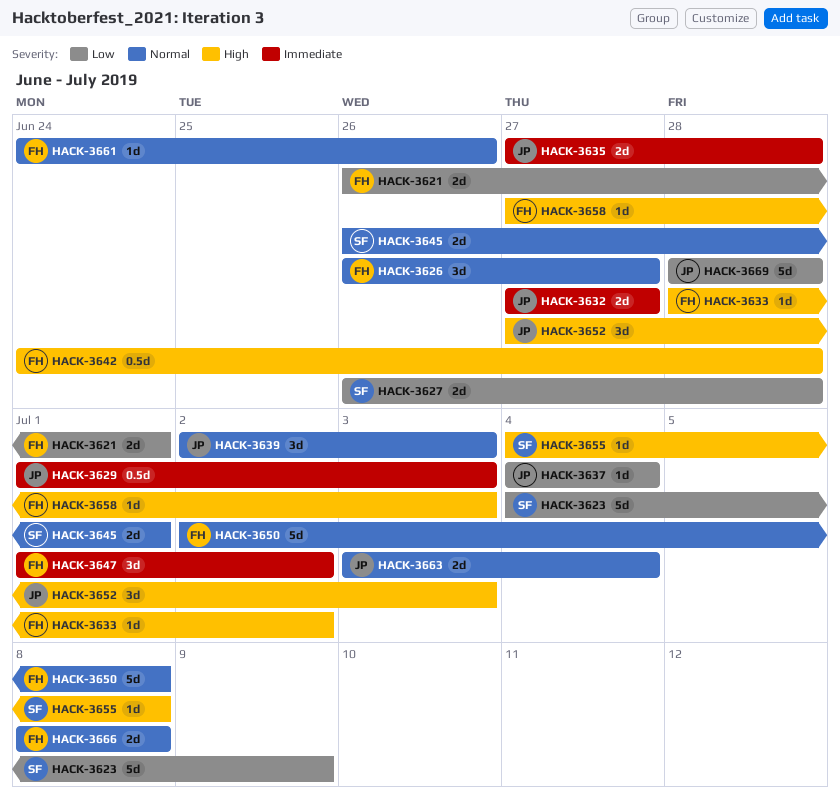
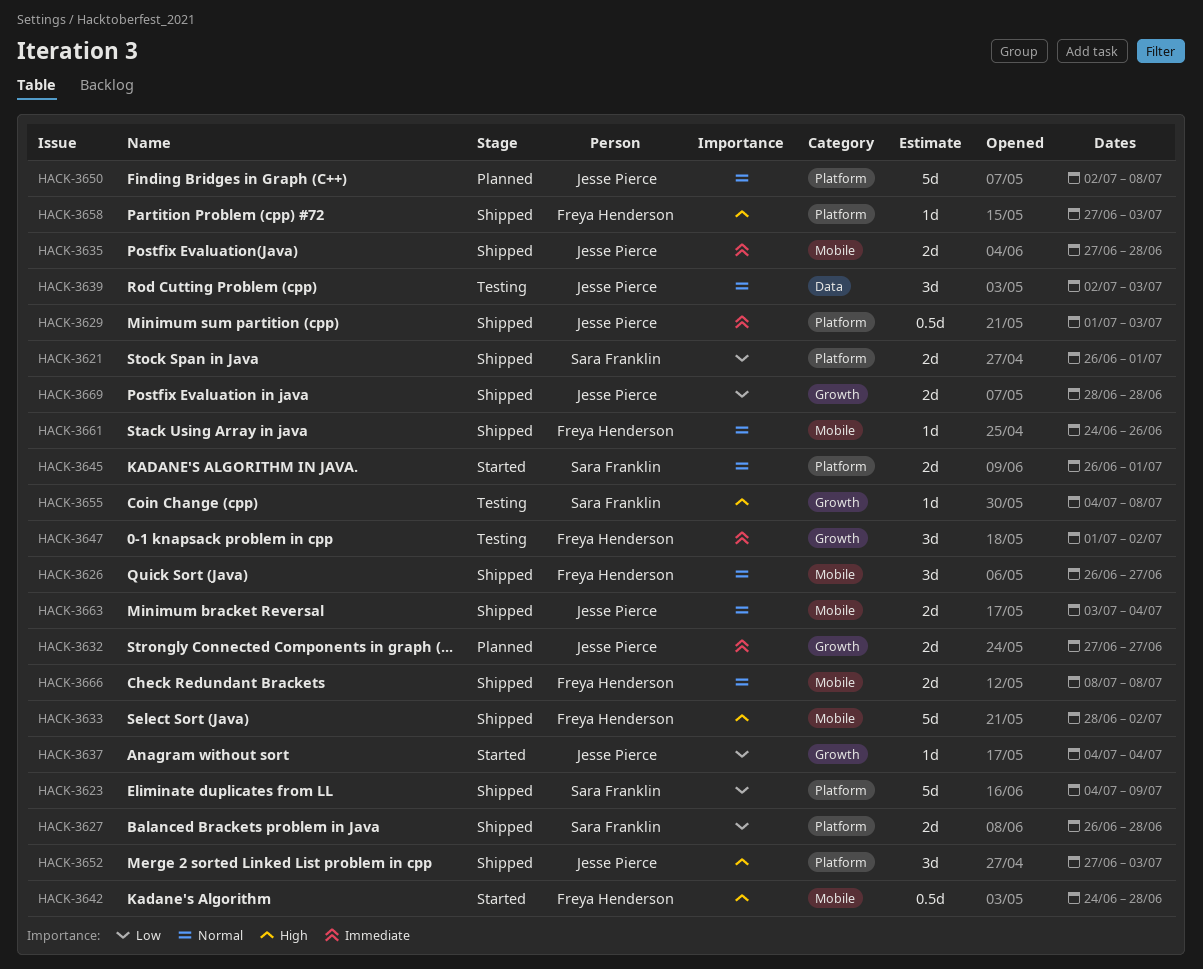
HACK-3621, owner: Freya Henderson -> Sara Franklin
HACK-3633, estimate: 1d -> 5d
HACK-3650, owner: Freya Henderson -> Jesse Pierce
HACK-3669, estimate: 5d -> 2d

